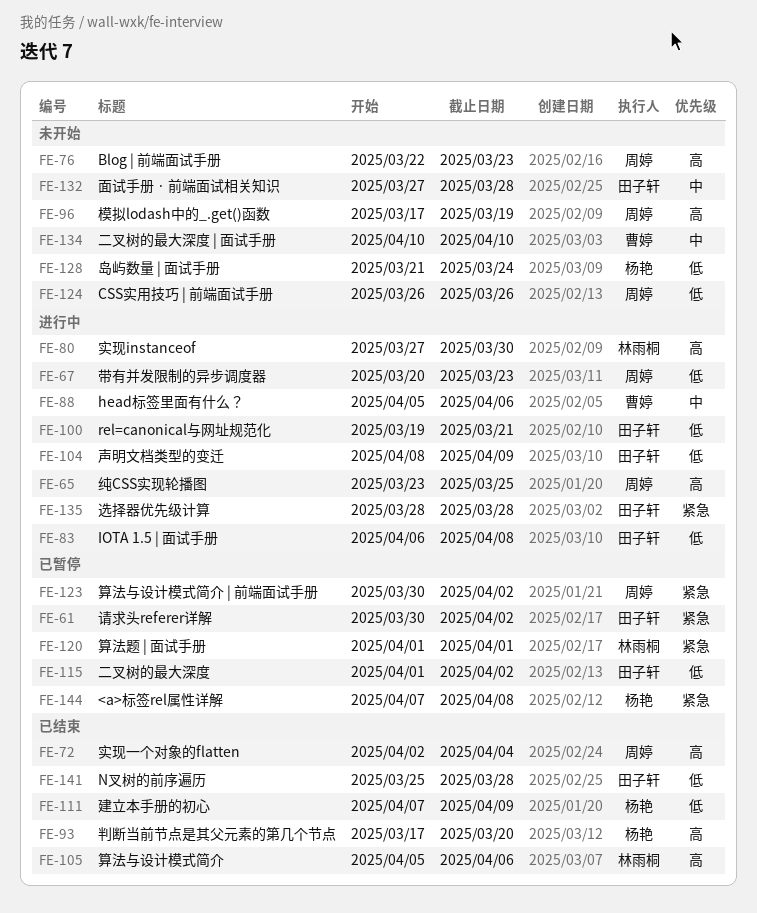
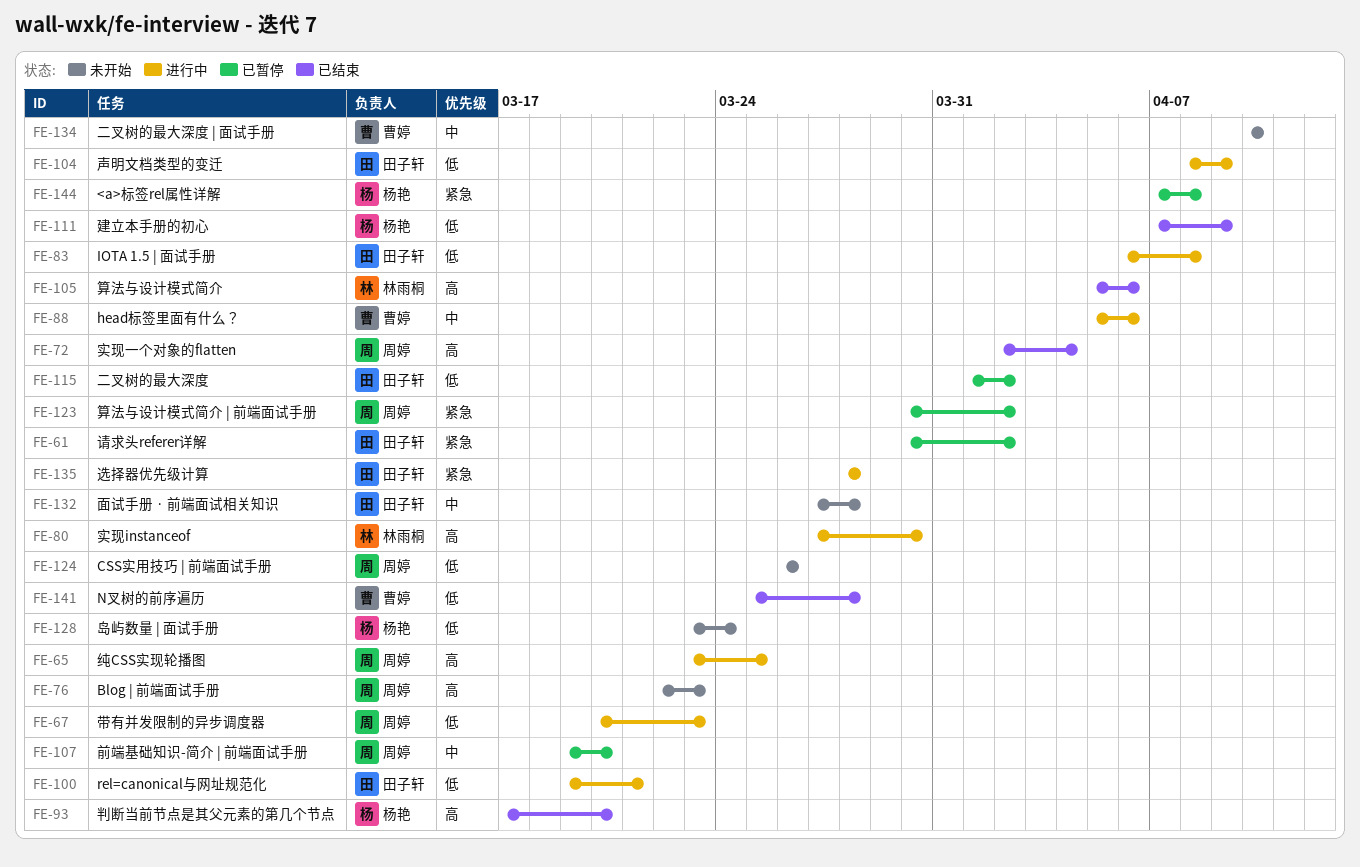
FE-96: present -> none
FE-107: none -> present
FE-120: present -> none
FE-128, start: Mar 21 -> Mar 23
FE-141, owner: 田子轩 -> 曹婷

